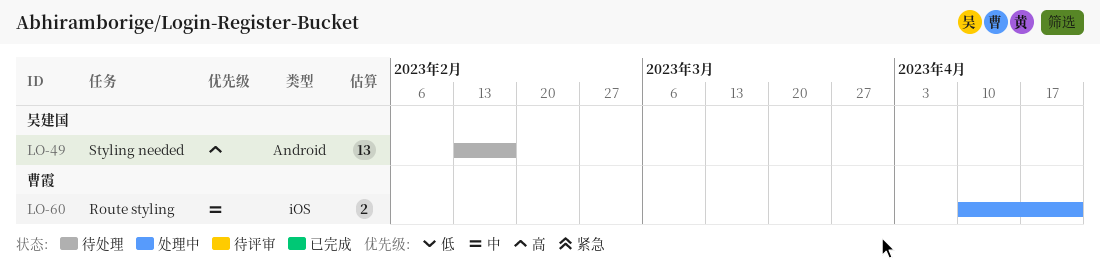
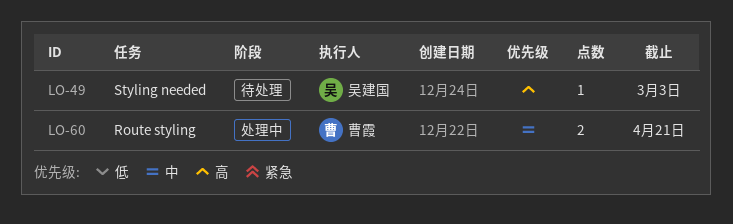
LO-49, estimate: 13 -> 1
LO-49, due: Feb 17 -> Mar 3

